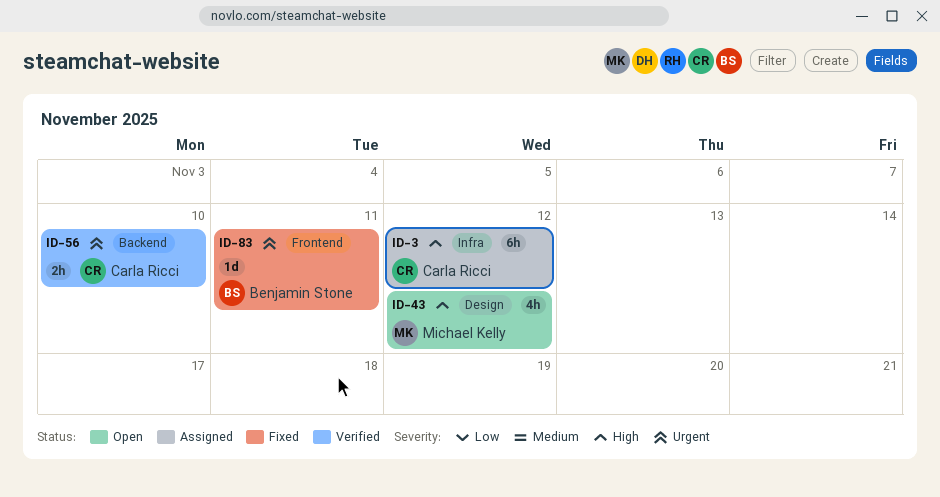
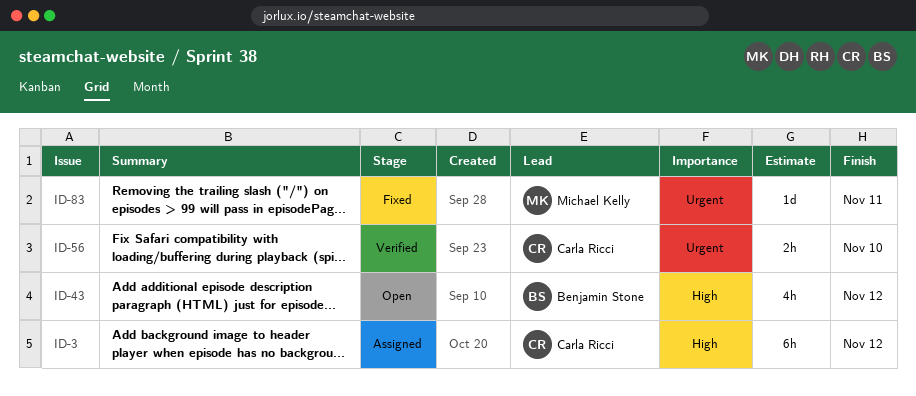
ID-43, owner: Michael Kelly -> Benjamin Stone
ID-83, owner: Benjamin Stone -> Michael Kelly

